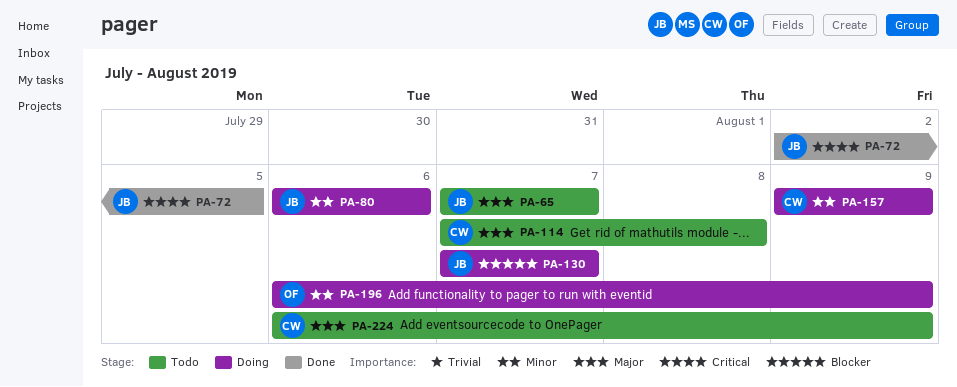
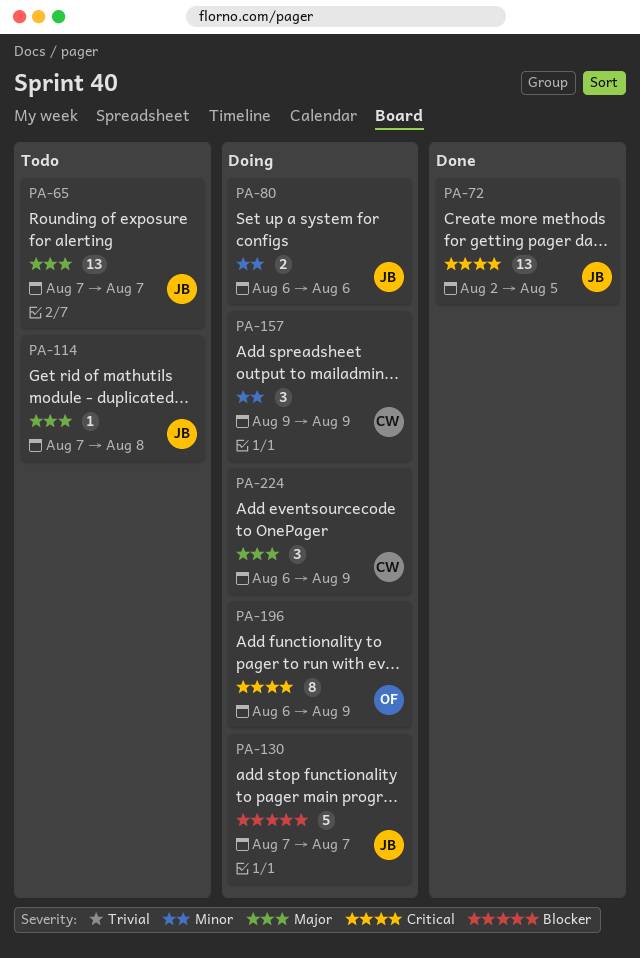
PA-114, owner: CW -> JB
PA-196, priority: Minor -> Critical
PA-224, status: Todo -> Doing

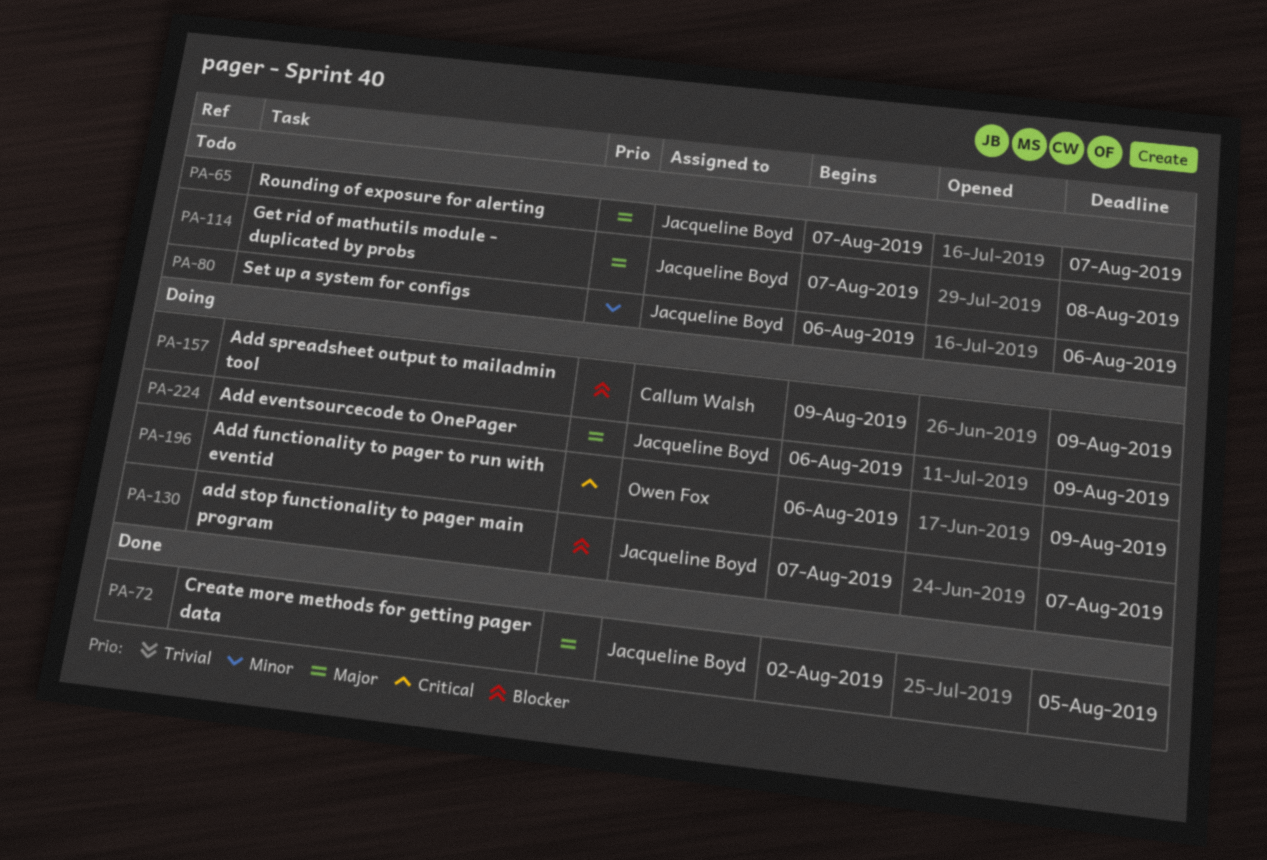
PA-72, priority: Critical -> Major
PA-80, status: Doing -> Todo
PA-157, priority: Minor -> Blocker
PA-224, owner: Callum Walsh -> Jacqueline Boyd

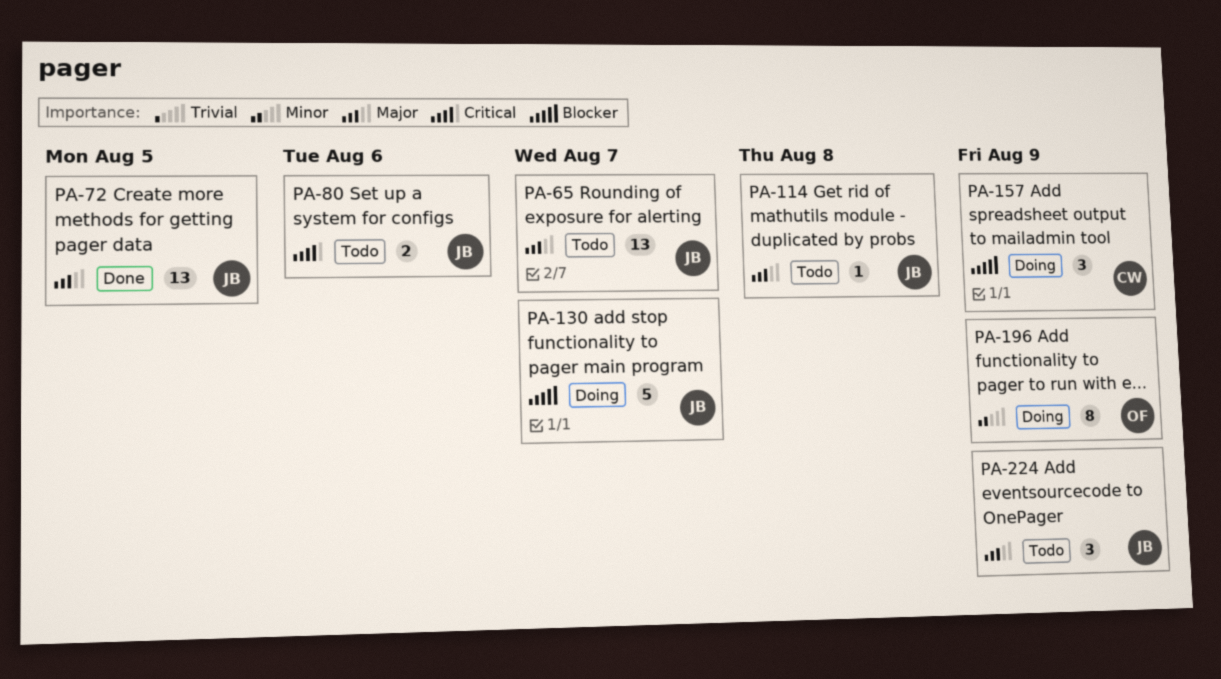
PA-80, priority: Minor -> Critical
PA-196, priority: Critical -> Minor
PA-224, status: Doing -> Todo

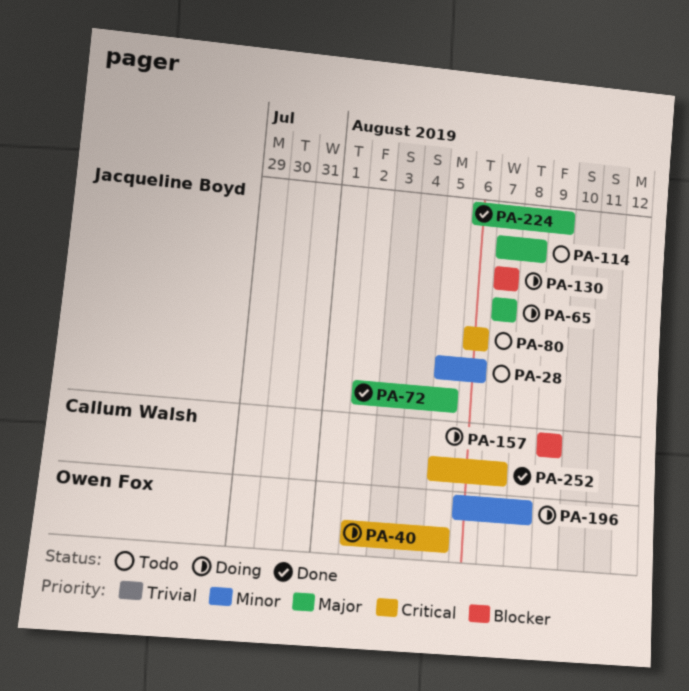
PA-28: none -> present
PA-40: none -> present
PA-65, status: Todo -> Doing
PA-196, due: Aug 9 -> Aug 8
PA-224, status: Todo -> Done
PA-252: none -> present

